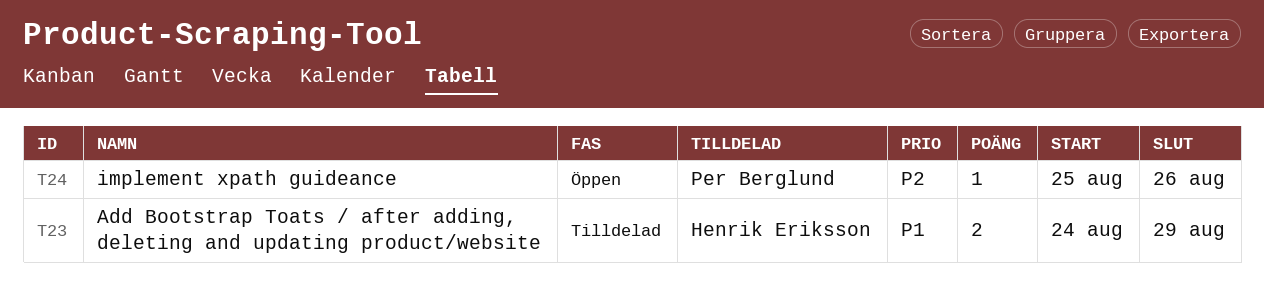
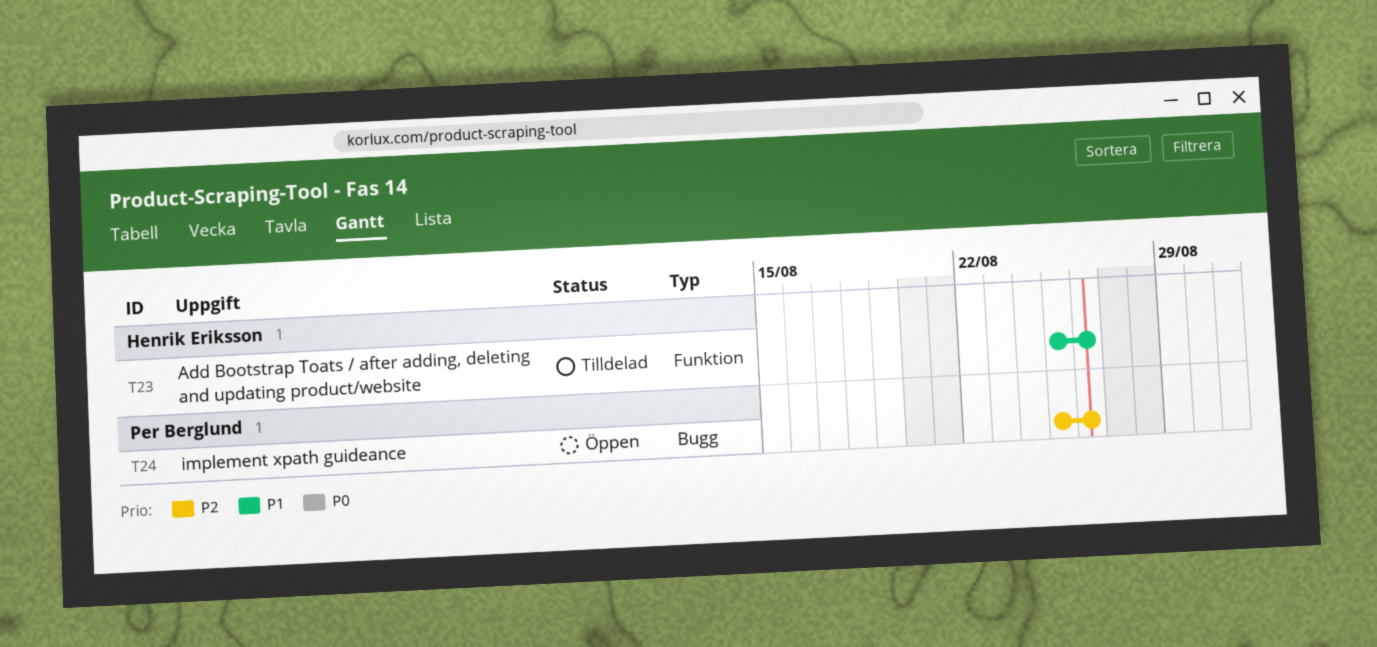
T23, start: Aug 24 -> Aug 25
T23, due: Aug 29 -> Aug 26

